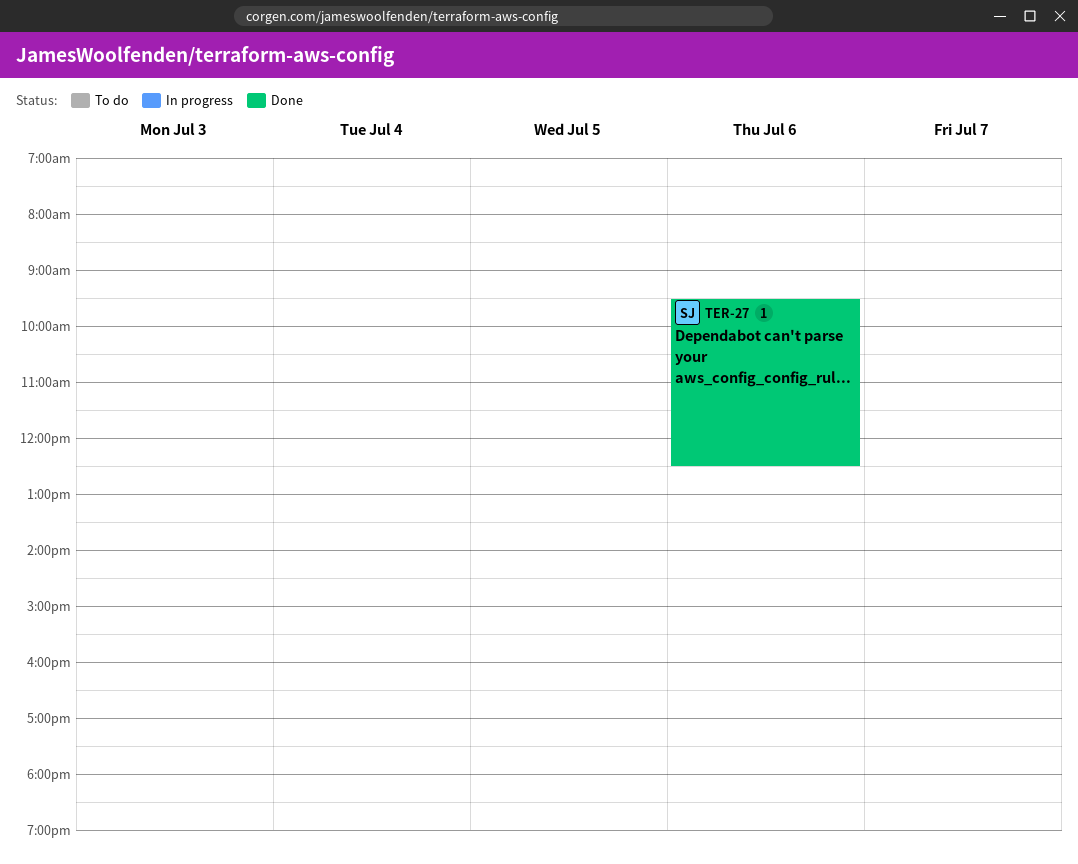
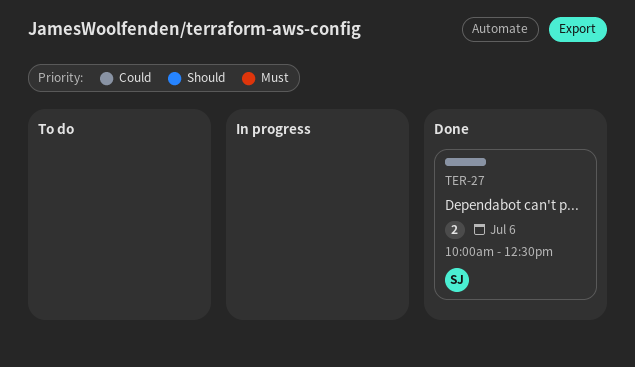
TER-27, estimate: 1 -> 2
TER-27, begins: 09:30 -> 10:00

